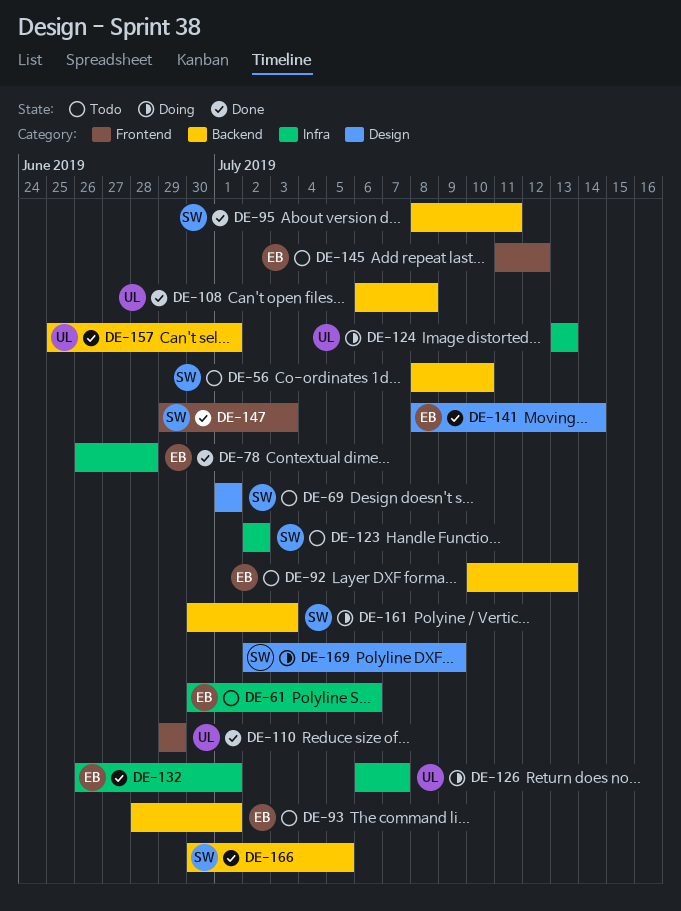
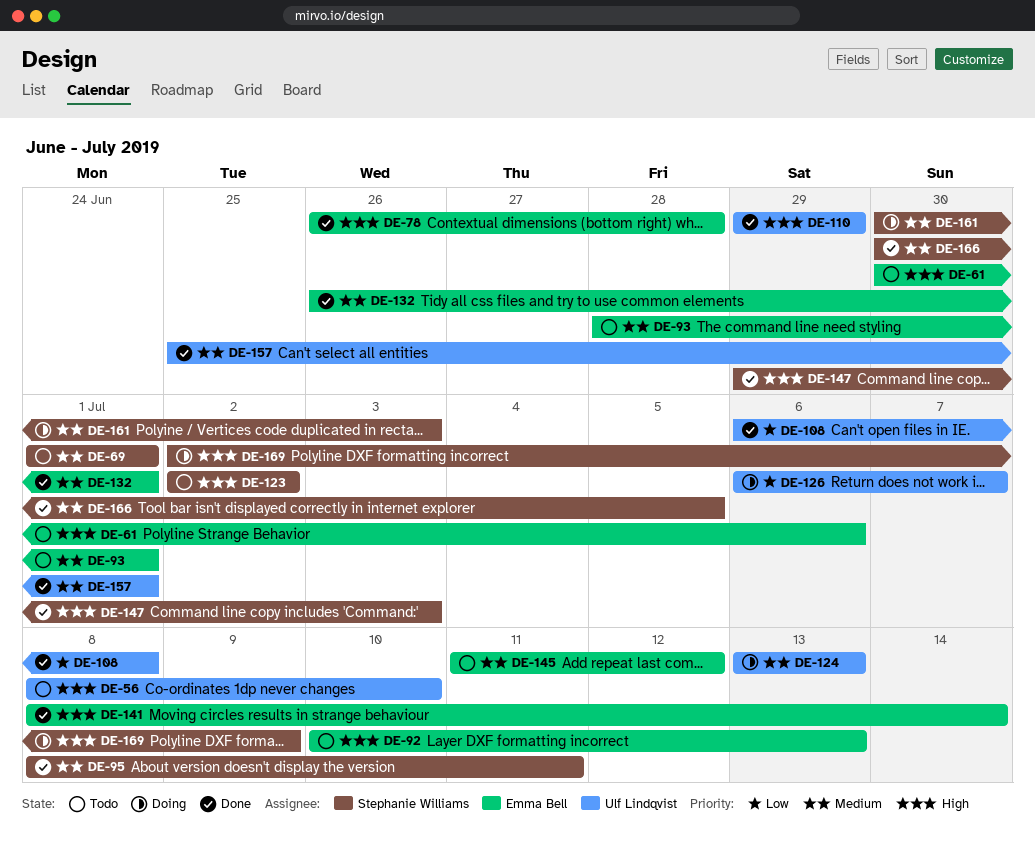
DE-56, owner: Stephanie Williams -> Ulf Lindqvist

